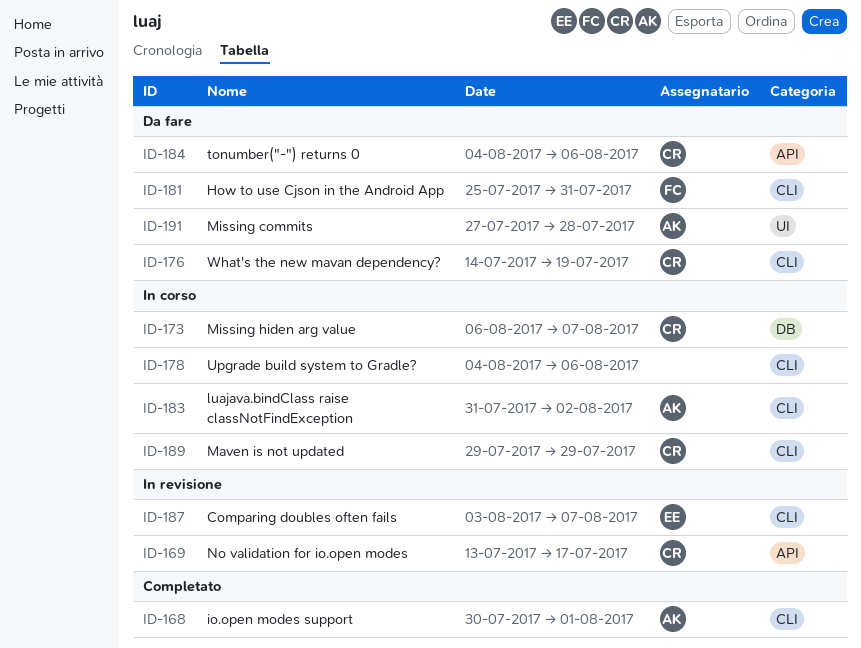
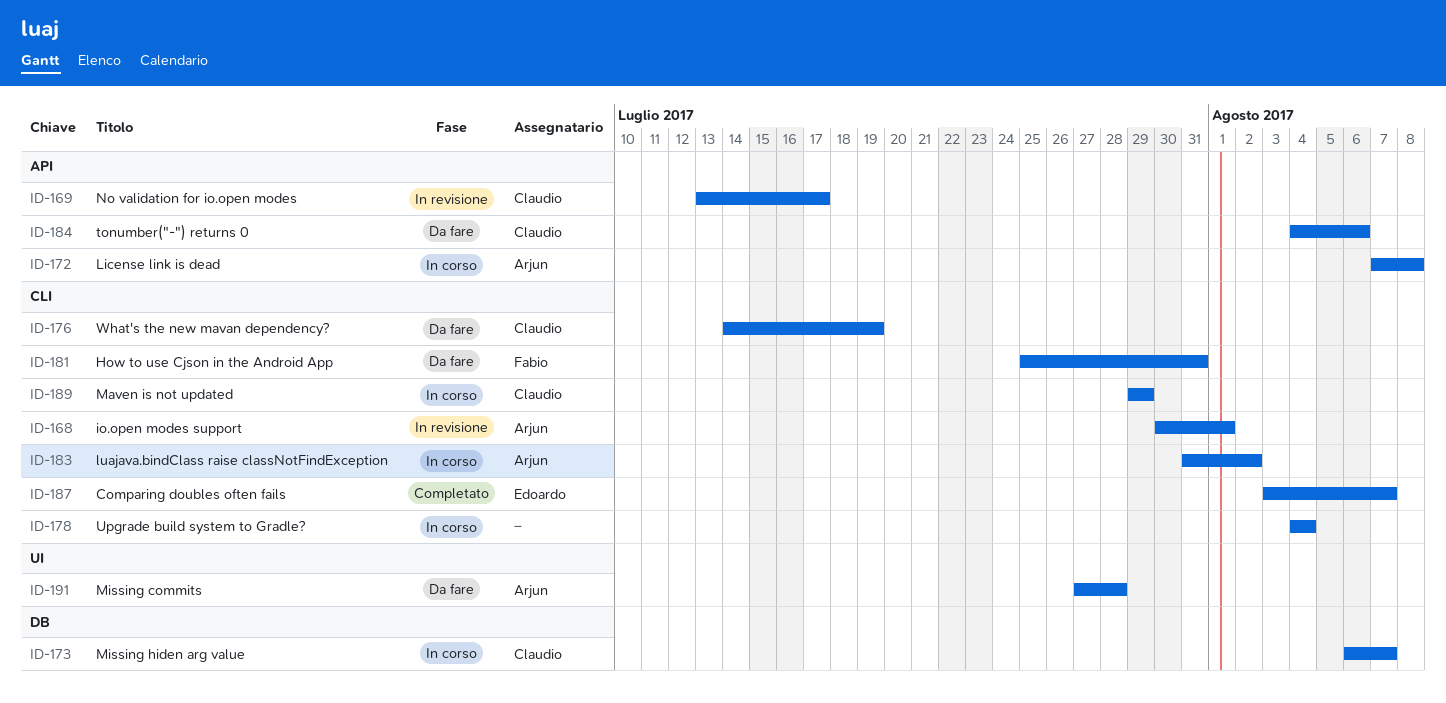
ID-168, status: Completato -> In revisione
ID-172: none -> present
ID-178, due: Aug 6 -> Aug 4
ID-187, status: In revisione -> Completato

